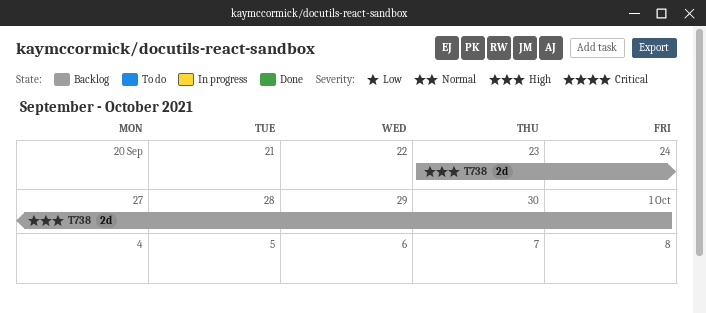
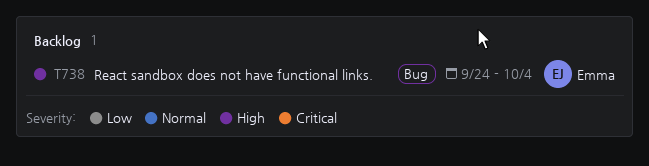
T738, start: Sep 23 -> Sep 24
T738, due: Oct 1 -> Oct 4

